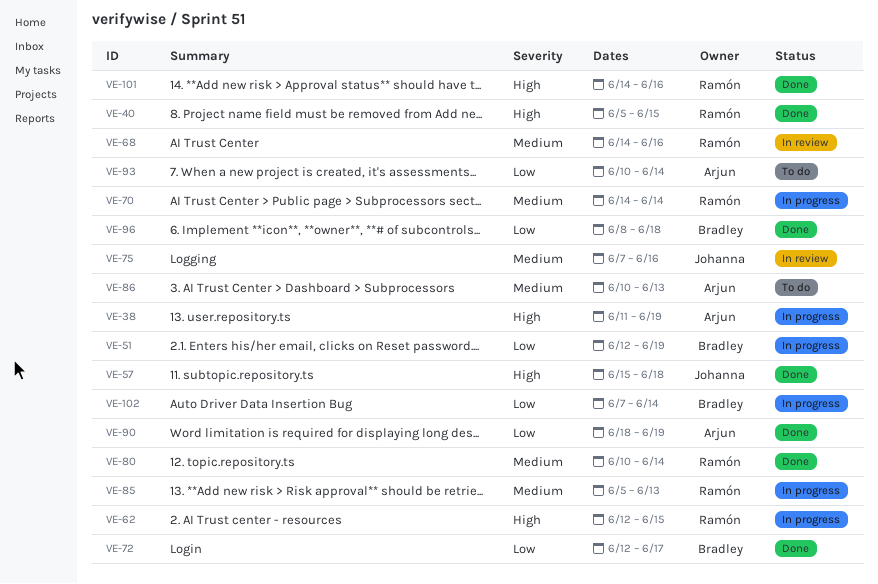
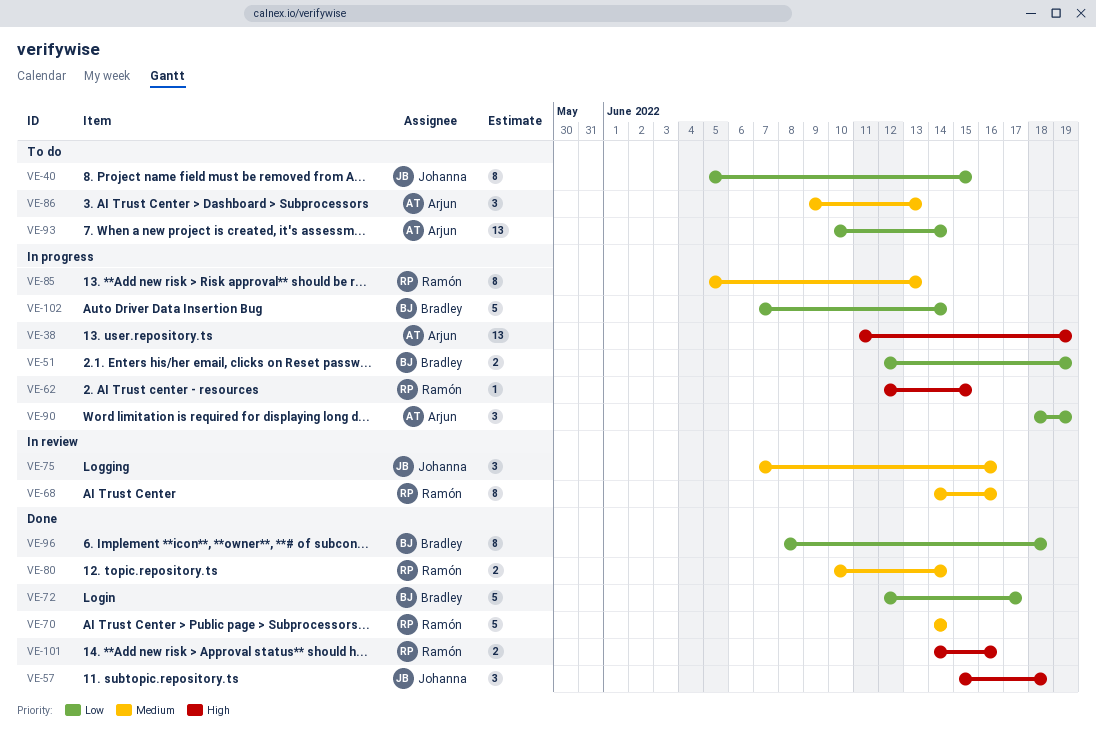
VE-40, status: Done -> To do
VE-40, owner: Ramón -> Johanna
VE-40, priority: High -> Low
VE-70, status: In progress -> Done
VE-86, start: Jun 10 -> Jun 9
VE-90, status: Done -> In progress

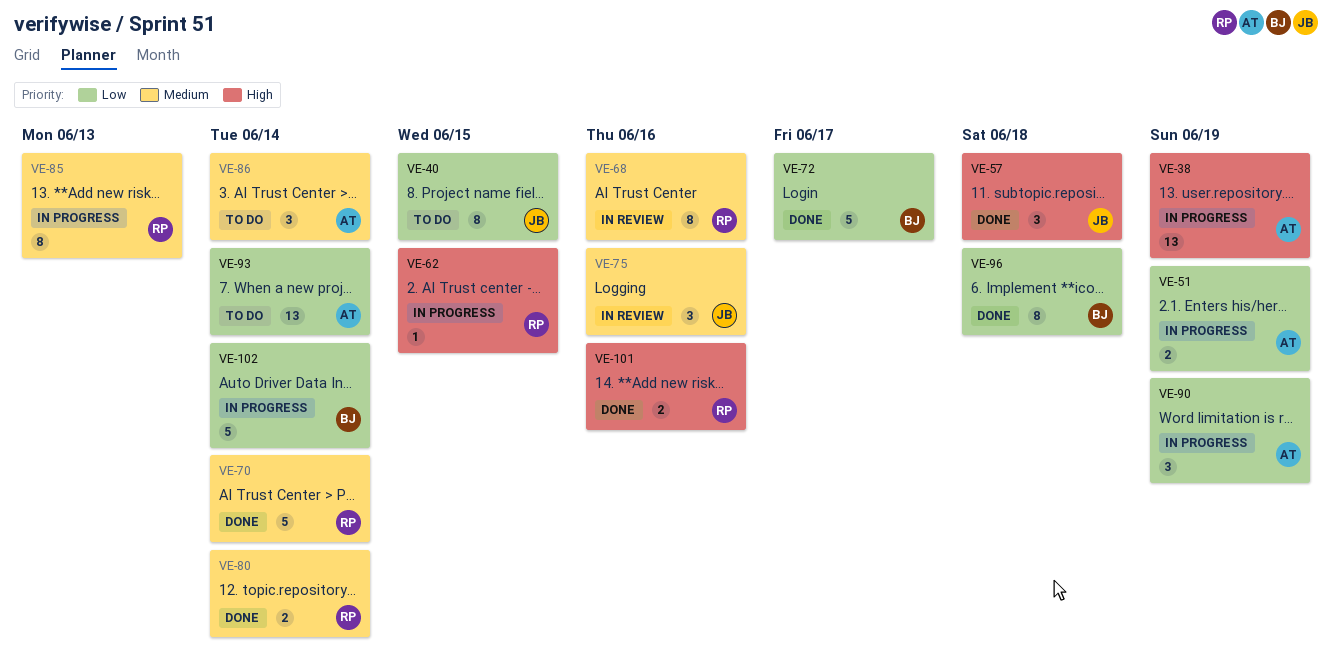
VE-51, owner: Bradley -> Arjun
VE-86, due: Jun 13 -> Jun 14

